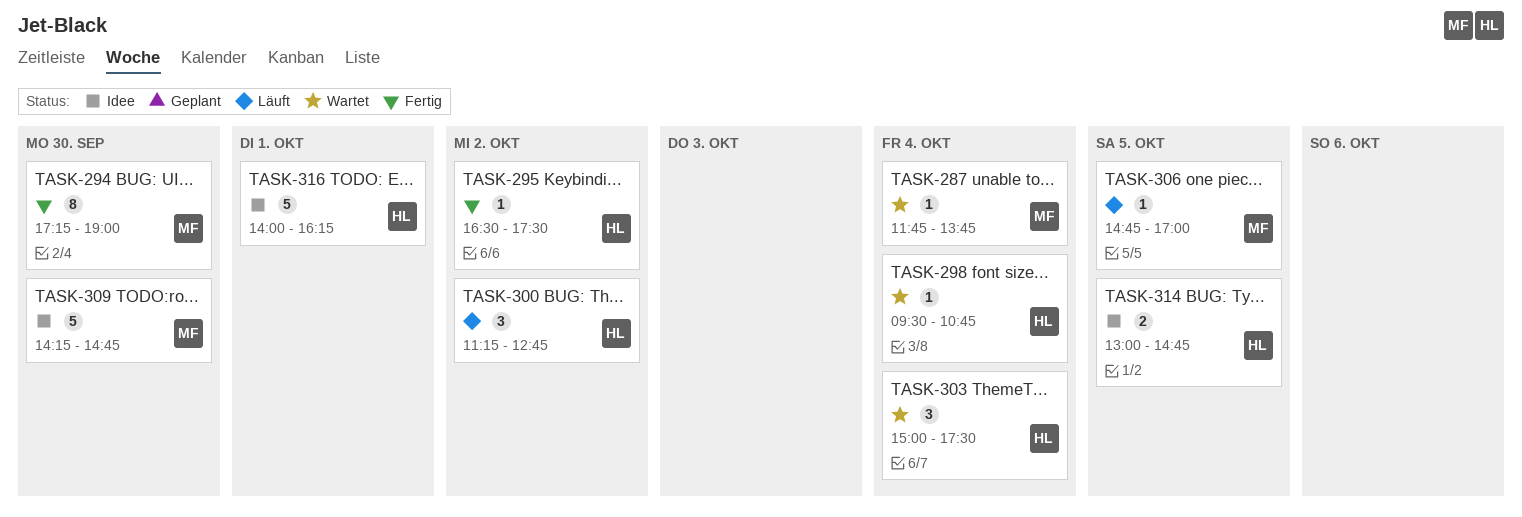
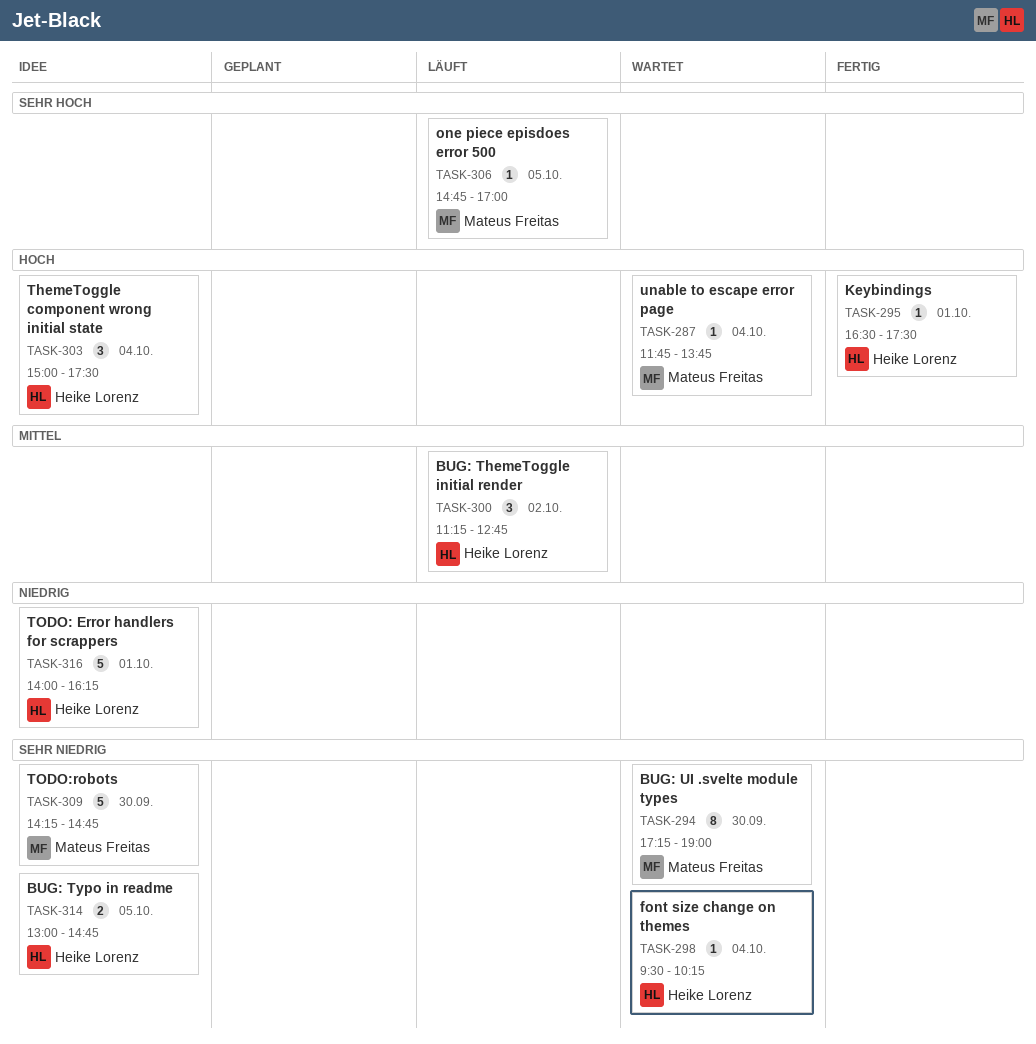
TASK-294, status: Fertig -> Wartet
TASK-295, day: Oct 2 -> Oct 1
TASK-298, ends: 10:45 -> 10:15
TASK-303, status: Wartet -> Idee

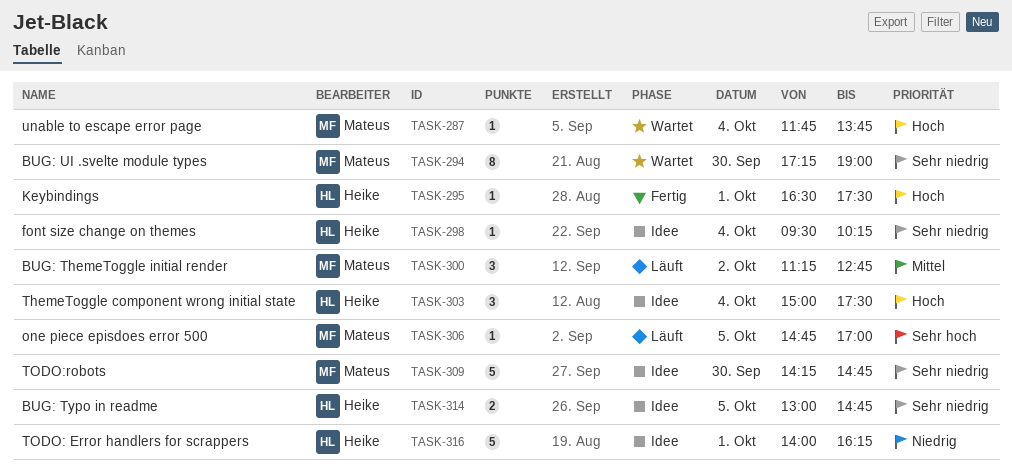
TASK-298, status: Wartet -> Idee
TASK-300, owner: Heike Lorenz -> Mateus Freitas

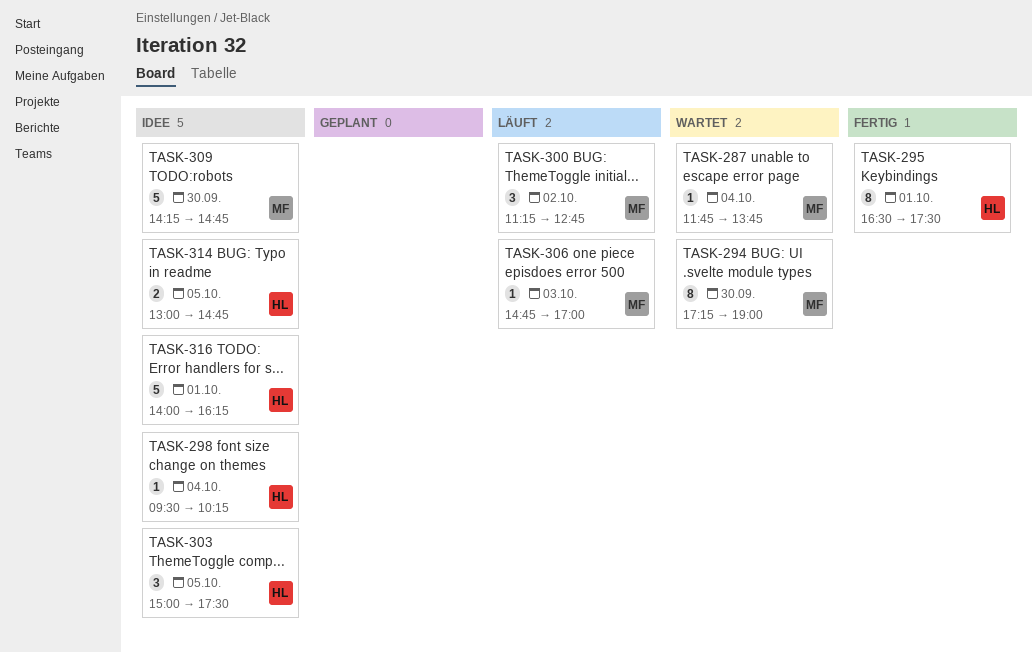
TASK-295, estimate: 1 -> 8
TASK-303, day: Oct 4 -> Oct 5
TASK-306, day: Oct 5 -> Oct 3

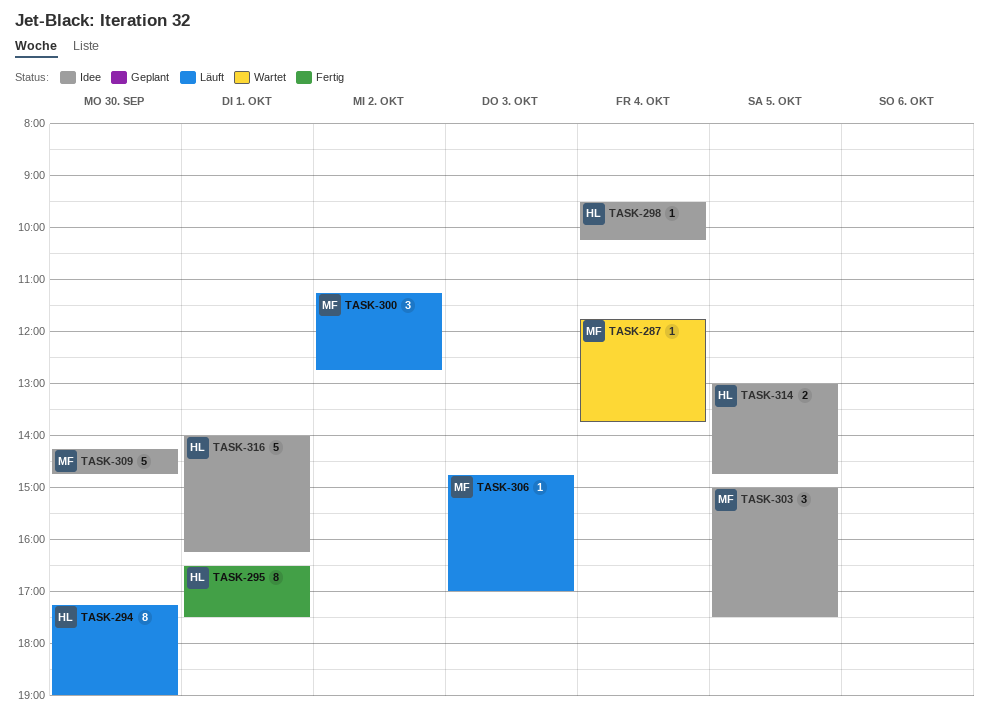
TASK-294, status: Wartet -> Läuft
TASK-294, owner: MF -> HL
TASK-303, owner: HL -> MF

